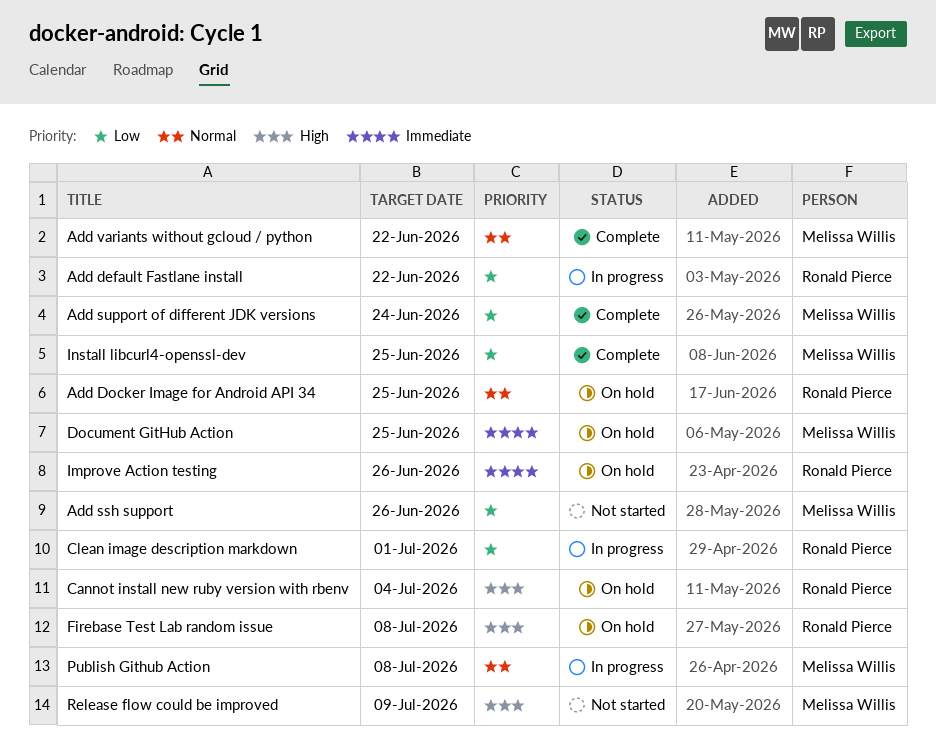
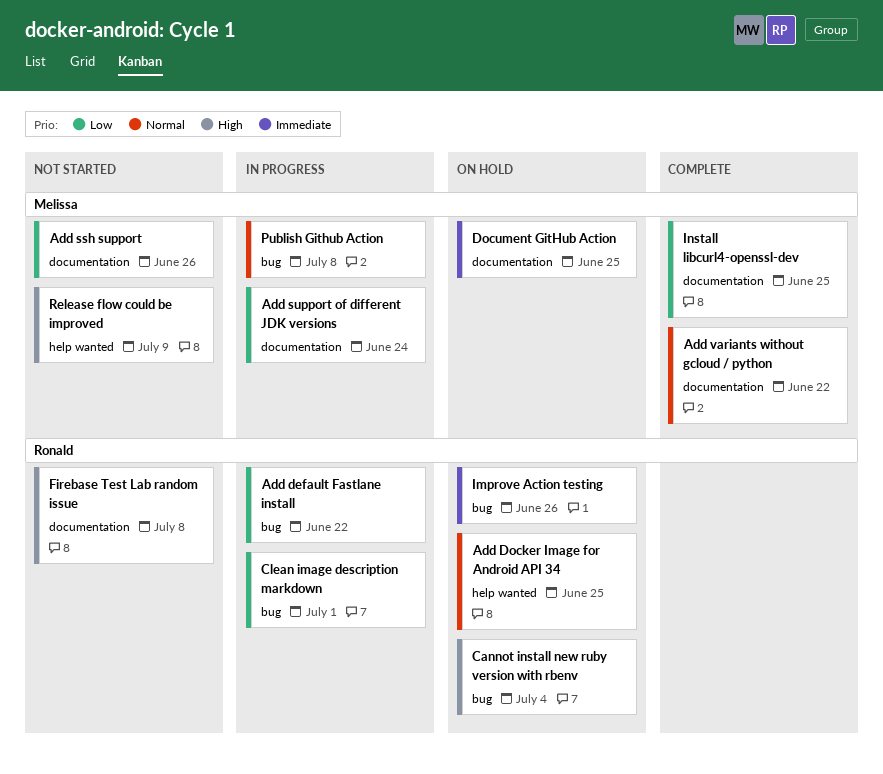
Add support of different JDK versions, status: Complete -> In progress
Firebase Test Lab random issue, status: On hold -> Not started

